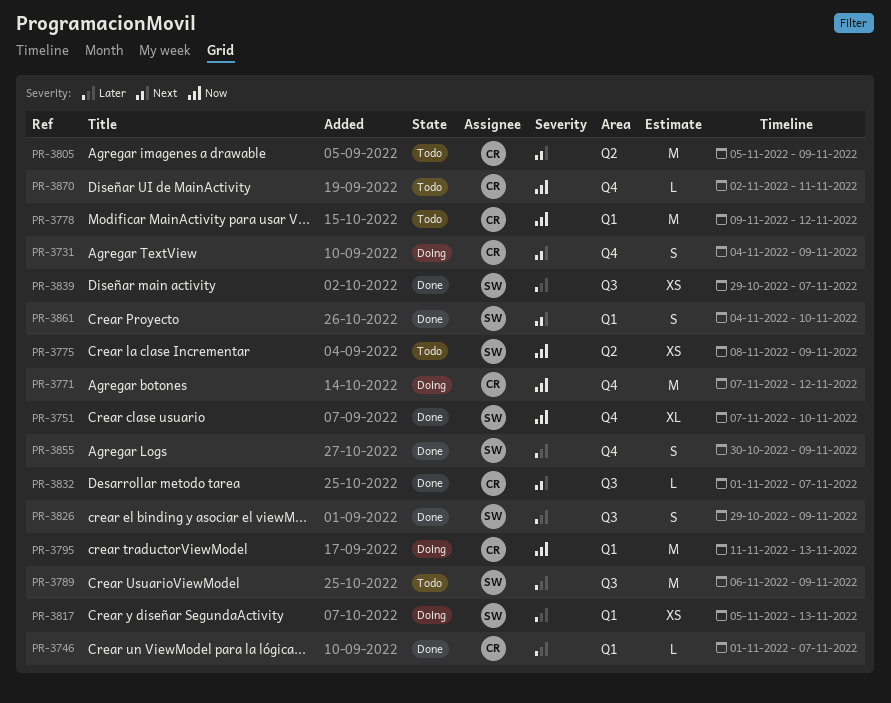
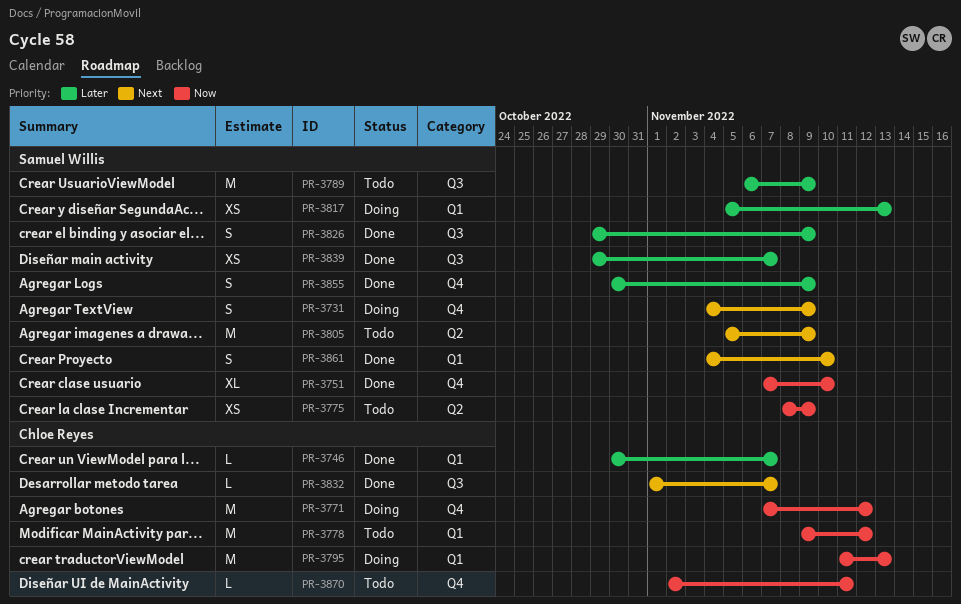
PR-3731, owner: Chloe Reyes -> Samuel Willis
PR-3746, start: Nov 1 -> Oct 30
PR-3805, owner: Chloe Reyes -> Samuel Willis

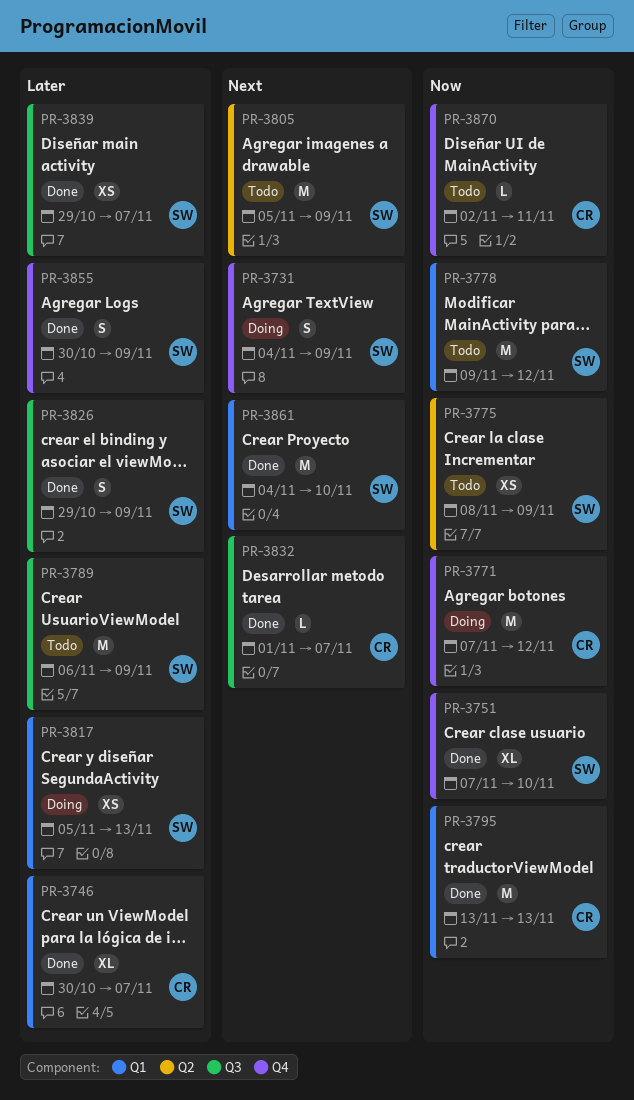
PR-3746, estimate: L -> XL
PR-3778, owner: Chloe Reyes -> Samuel Willis
PR-3795, status: Doing -> Done
PR-3795, start: Nov 11 -> Nov 13
PR-3861, estimate: S -> M

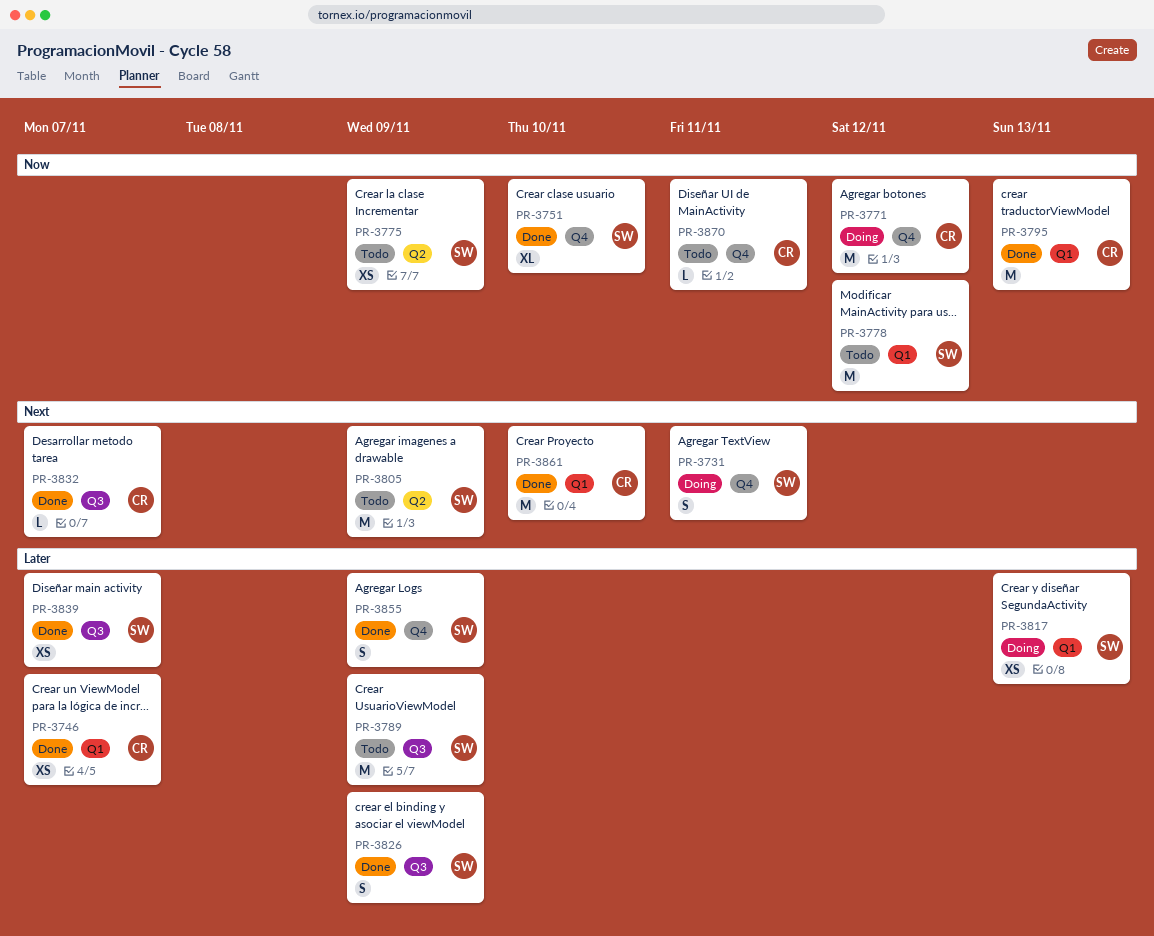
PR-3731, due: Nov 9 -> Nov 11
PR-3746, estimate: XL -> XS
PR-3861, owner: SW -> CR

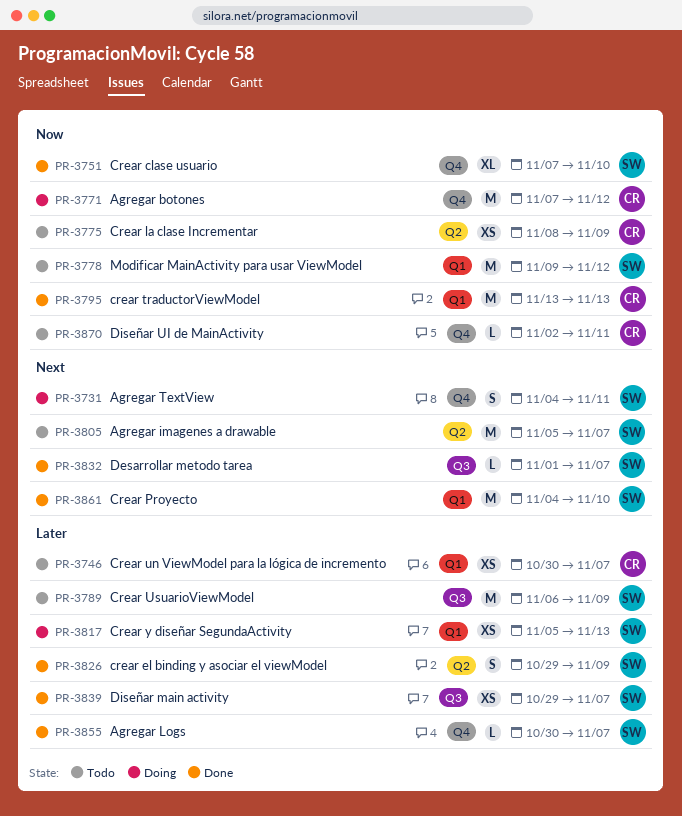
PR-3746, status: Done -> Todo
PR-3775, owner: SW -> CR
PR-3805, due: Nov 9 -> Nov 7
PR-3826, label: Q3 -> Q2
PR-3832, owner: CR -> SW
PR-3855, estimate: S -> L
PR-3855, due: Nov 9 -> Nov 7
PR-3861, owner: CR -> SW

